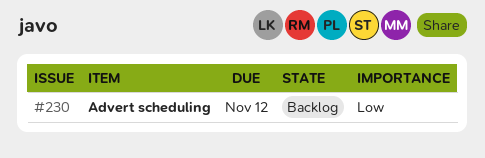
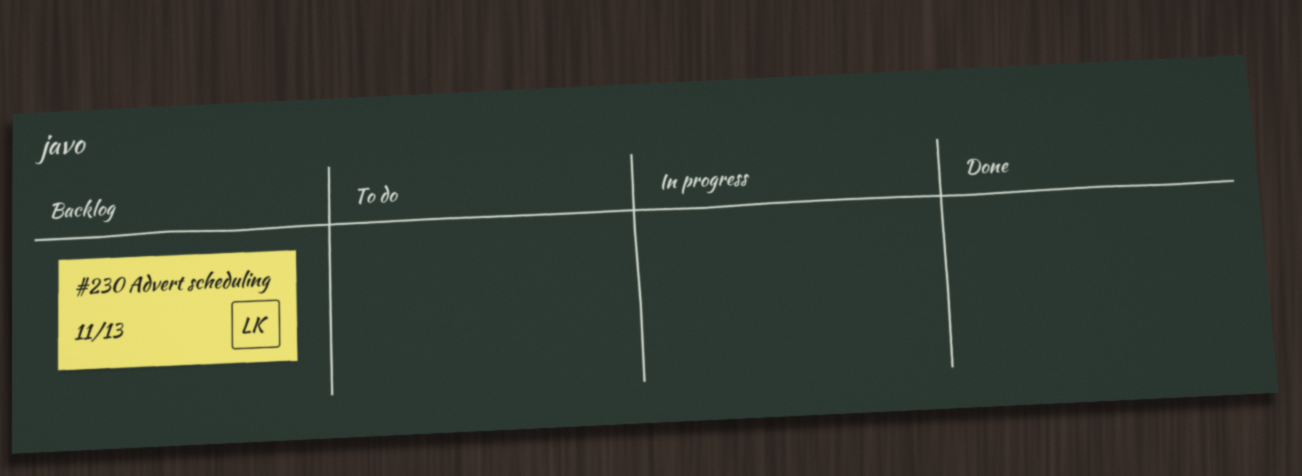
#230, due: Nov 12 -> Nov 13

